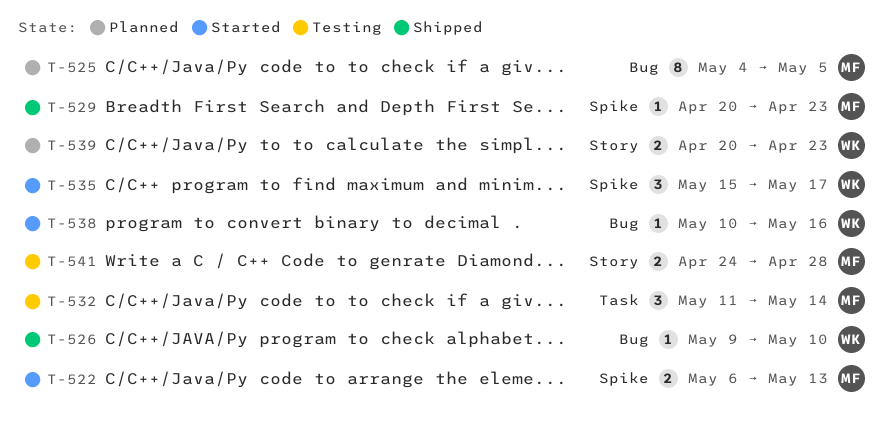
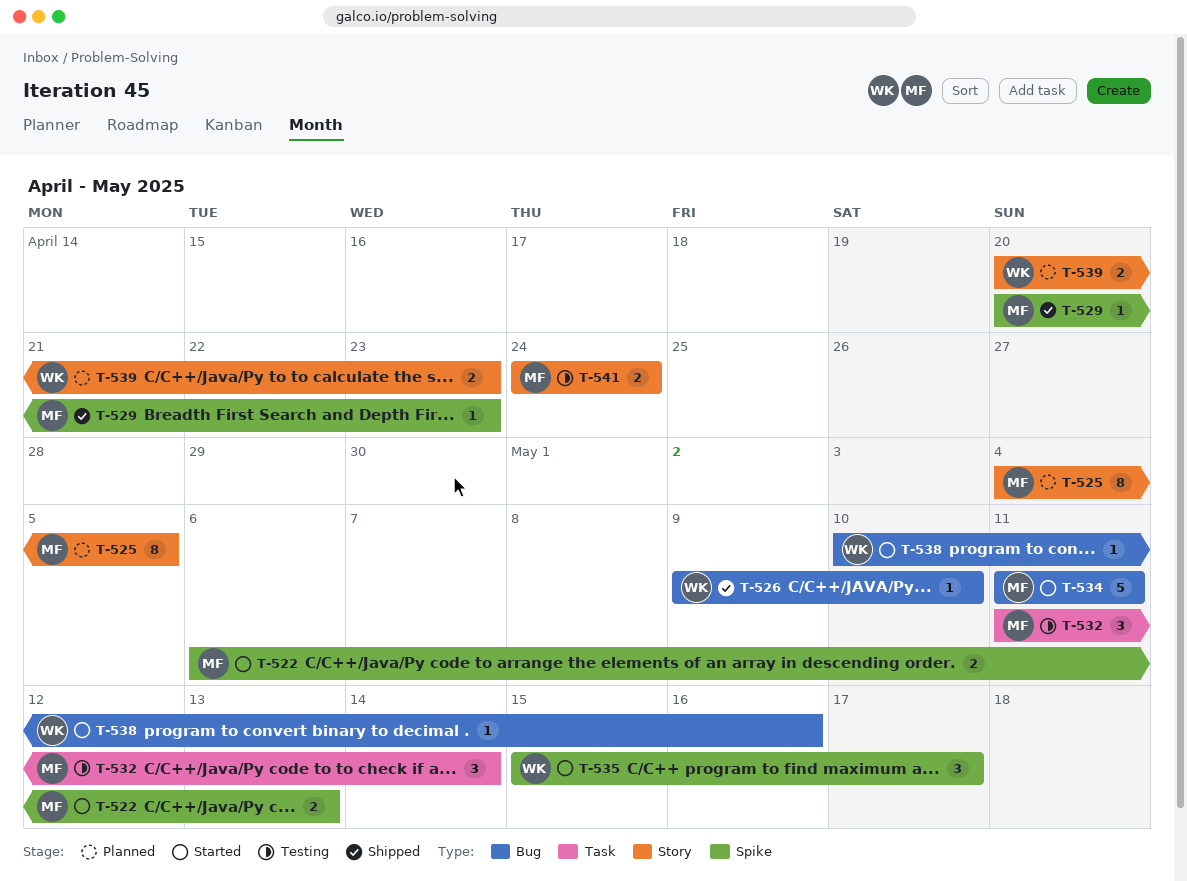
T-525, label: Bug -> Story
T-534: none -> present
T-541, due: Apr 28 -> Apr 24

